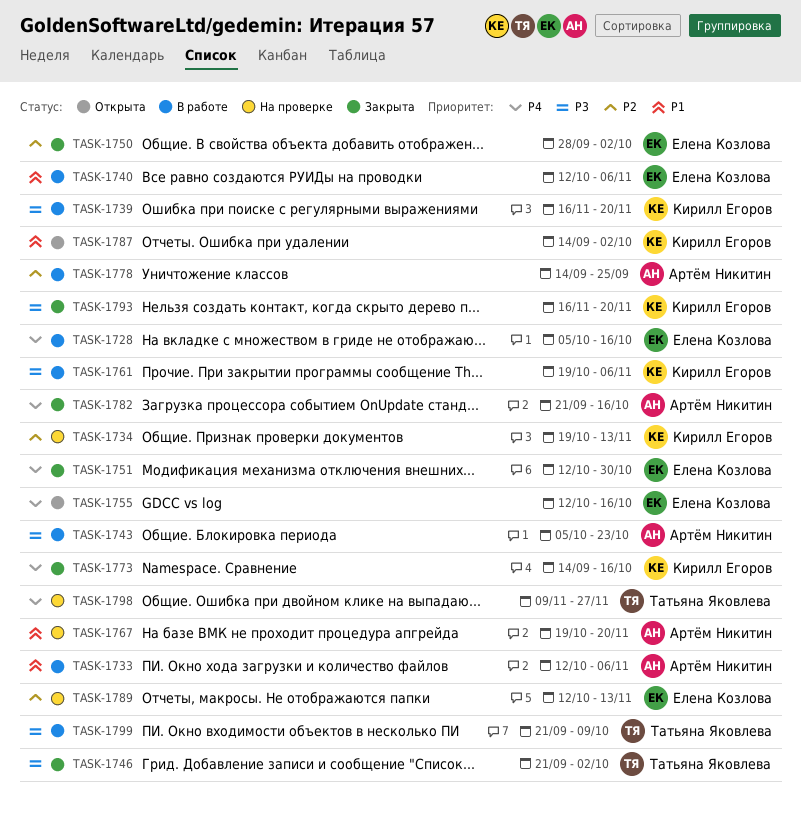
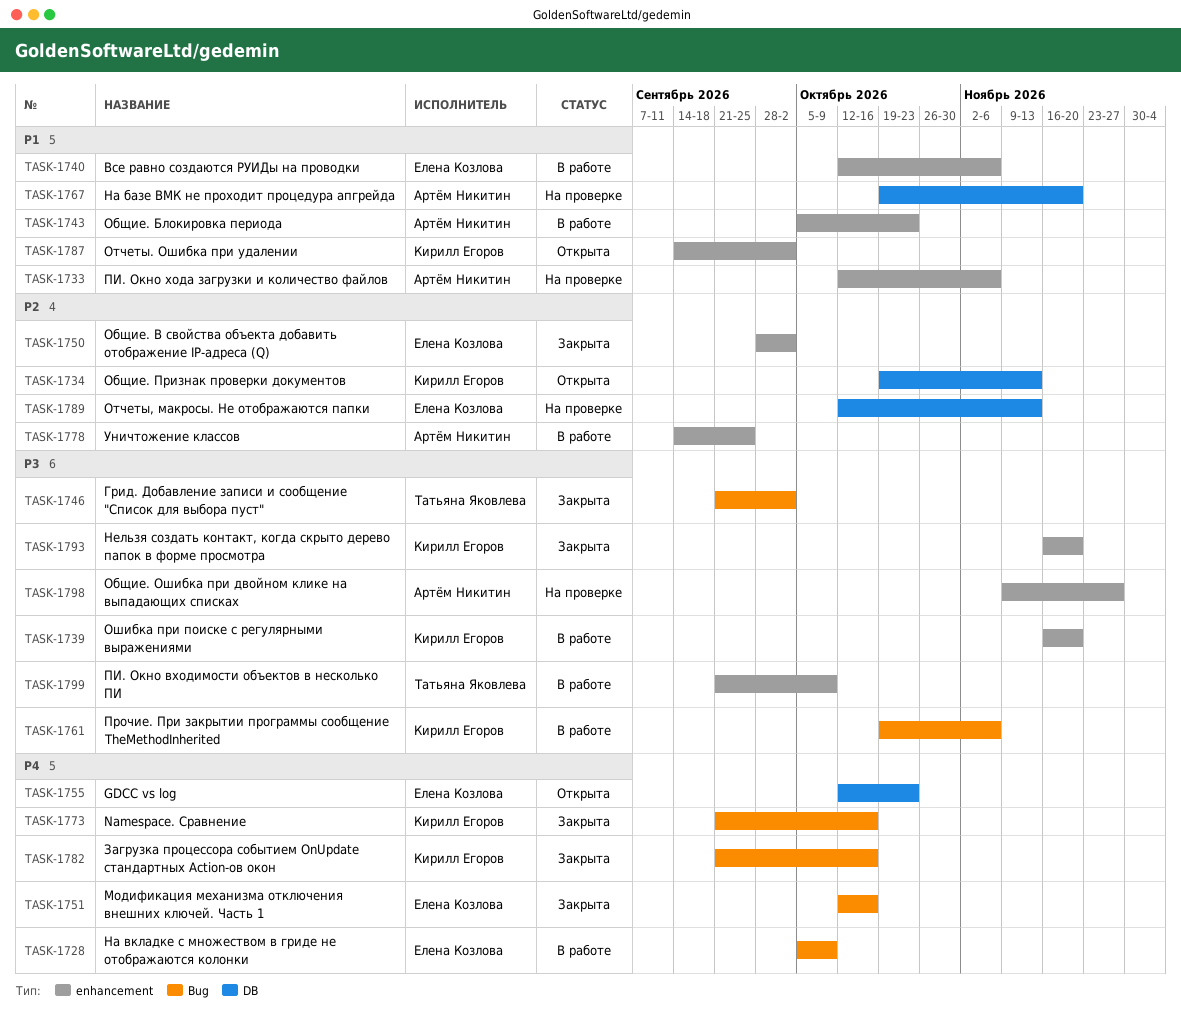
TASK-1728, due: Oct 16 -> Oct 9
TASK-1733, status: В работе -> На проверке
TASK-1734, status: На проверке -> Открыта
TASK-1743, priority: P3 -> P1
TASK-1751, due: Oct 30 -> Oct 16
TASK-1755, due: Oct 16 -> Oct 23
TASK-1773, start: Sep 14 -> Sep 21
TASK-1782, owner: Артём Никитин -> Кирилл Егоров
TASK-1798, owner: Татьяна Яковлева -> Артём Никитин
TASK-1798, priority: P4 -> P3

